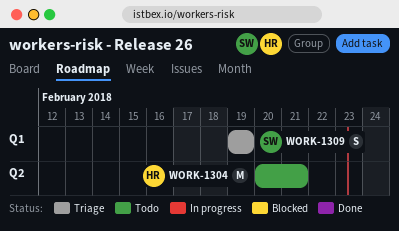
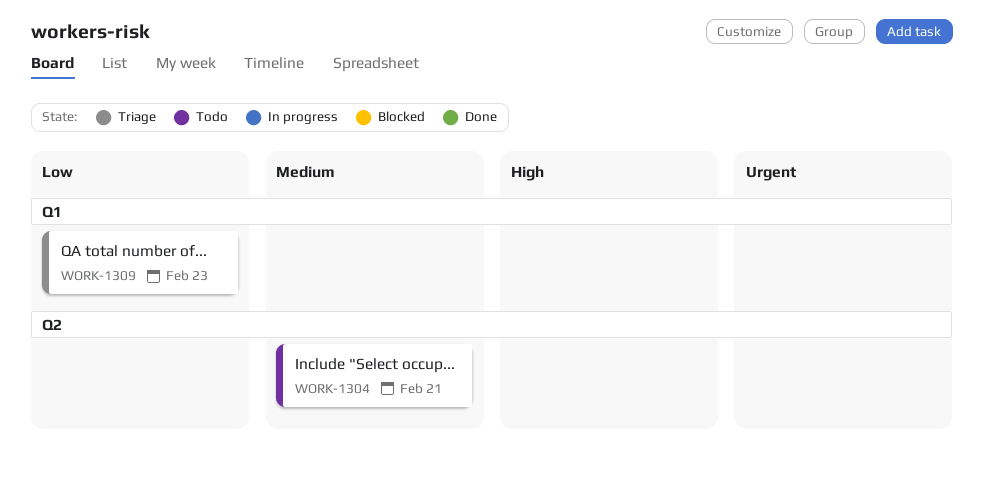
WORK-1309, due: Feb 19 -> Feb 23

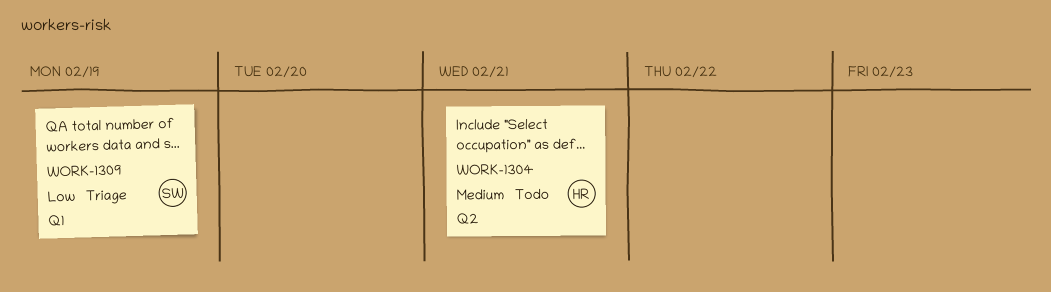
WORK-1309, due: Feb 23 -> Feb 19

